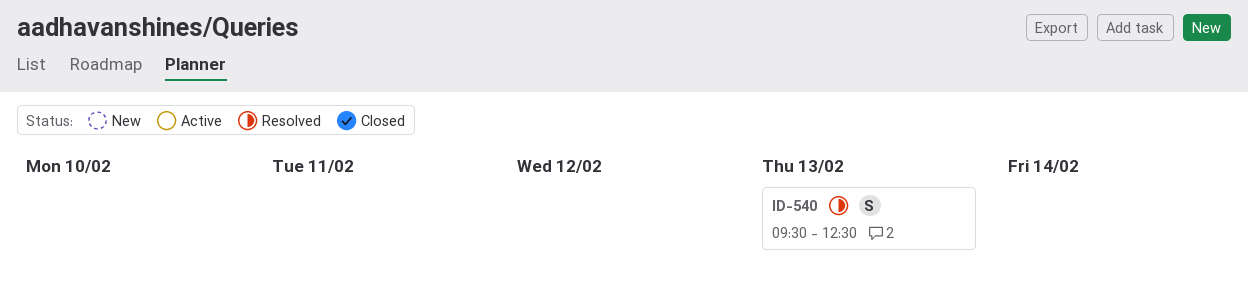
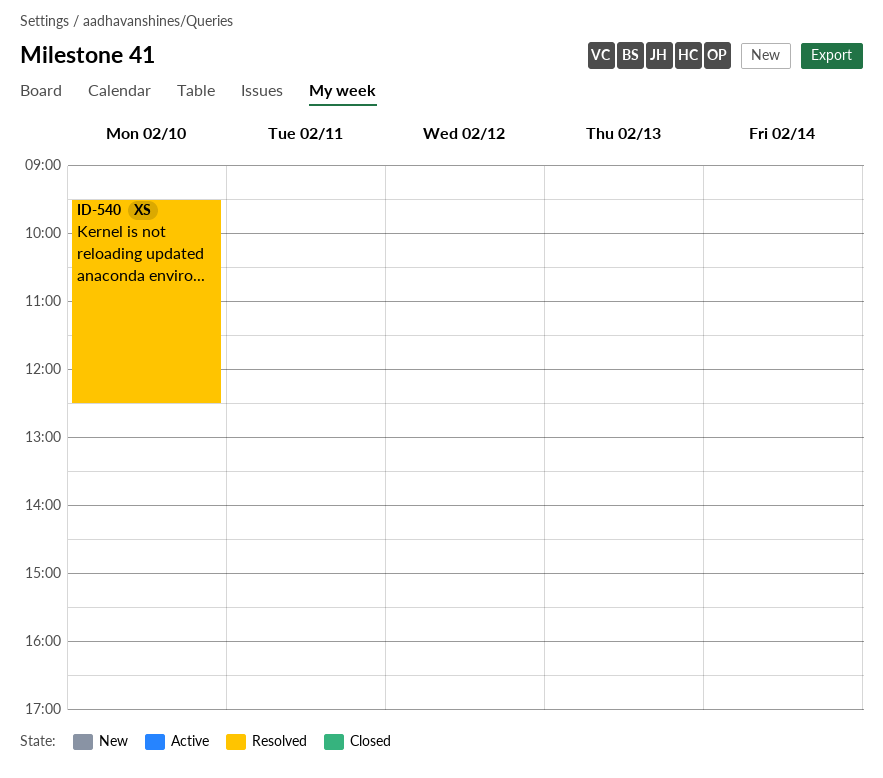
ID-540, estimate: S -> XS
ID-540, day: Feb 13 -> Feb 10

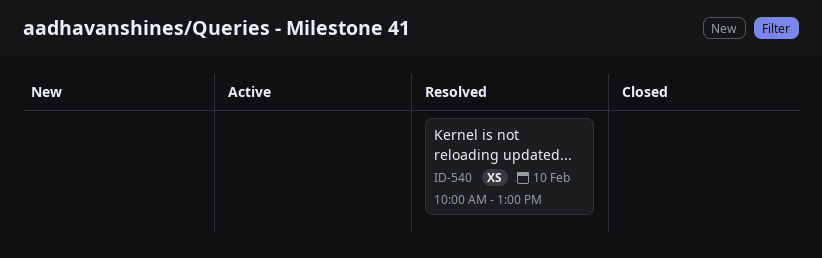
ID-540, begins: 09:30 -> 10:00
ID-540, ends: 12:30 -> 13:00

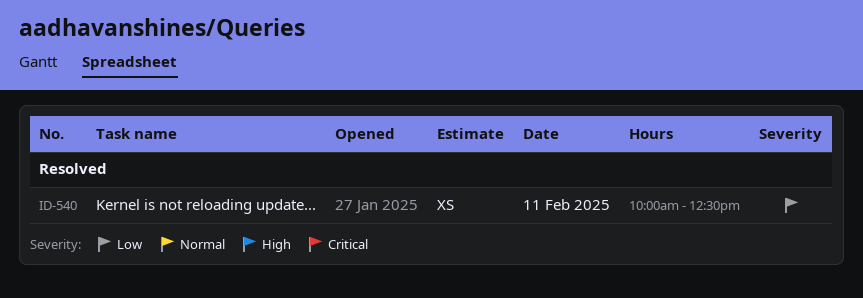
ID-540, day: Feb 10 -> Feb 11
ID-540, ends: 13:00 -> 12:30

